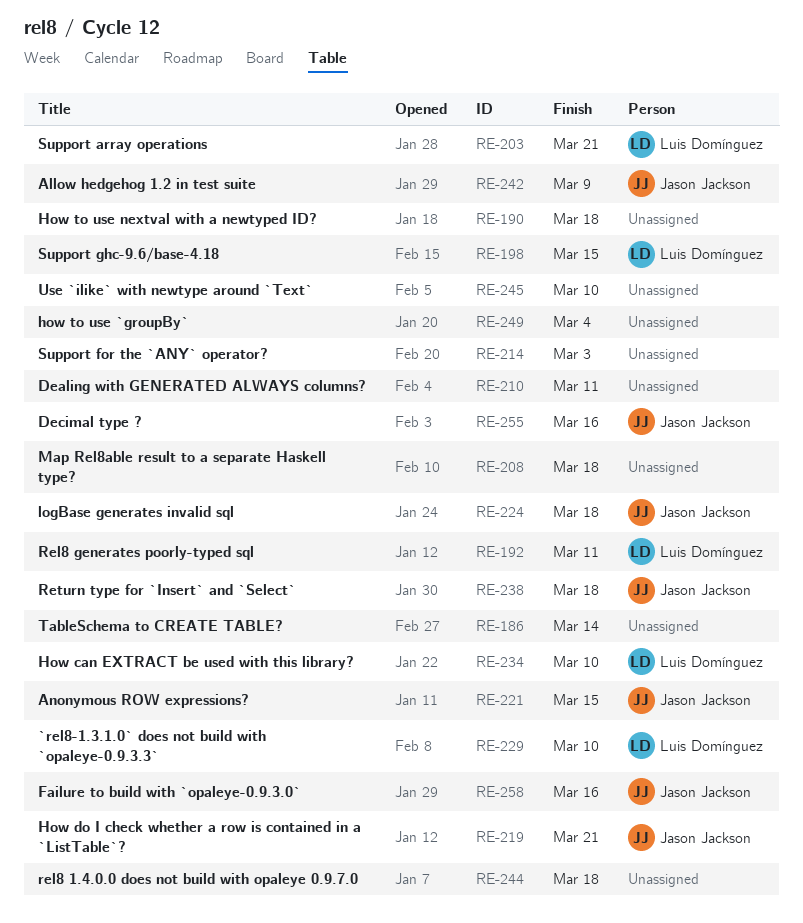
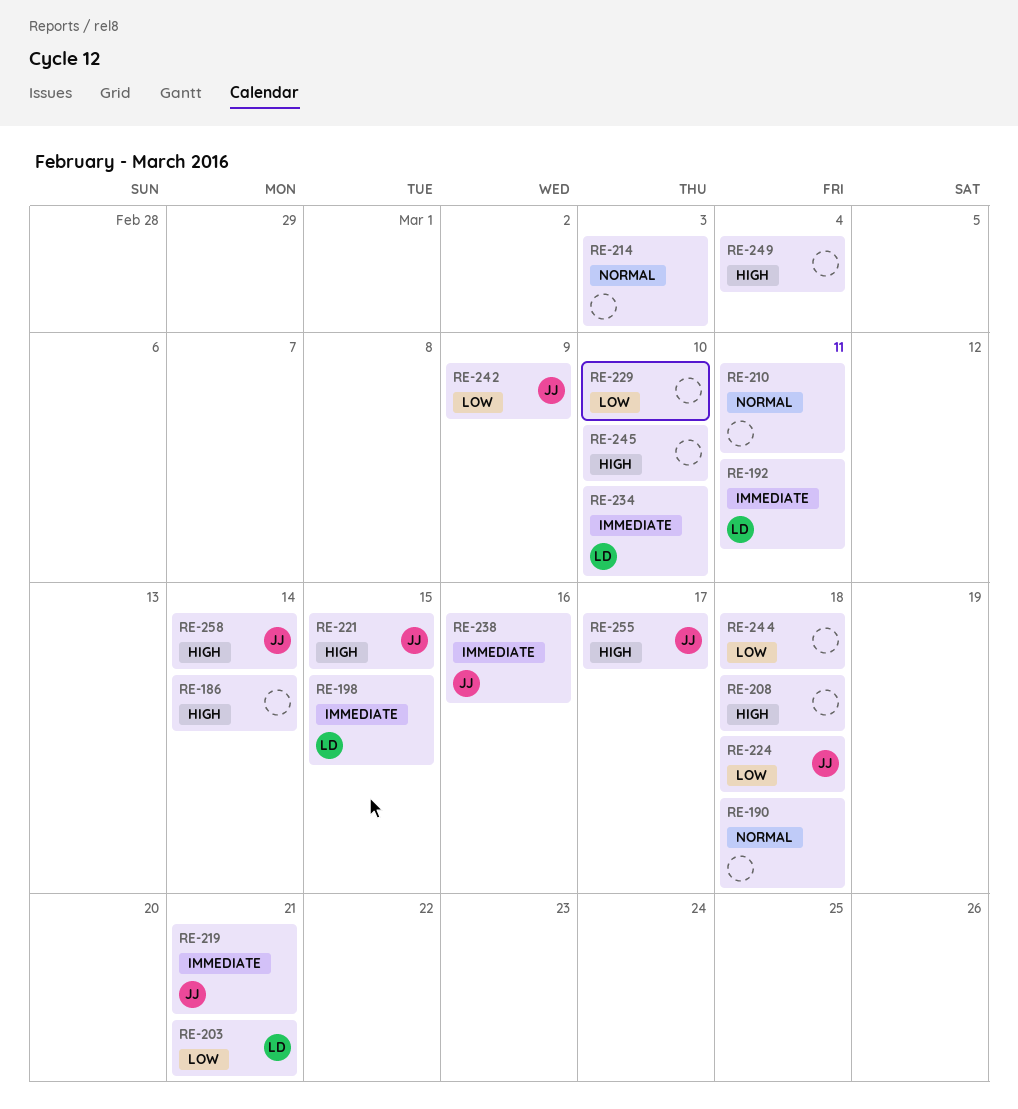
RE-229, owner: Luis Domínguez -> none
RE-238, due: Mar 18 -> Mar 16
RE-255, due: Mar 16 -> Mar 17
RE-258, due: Mar 16 -> Mar 14

